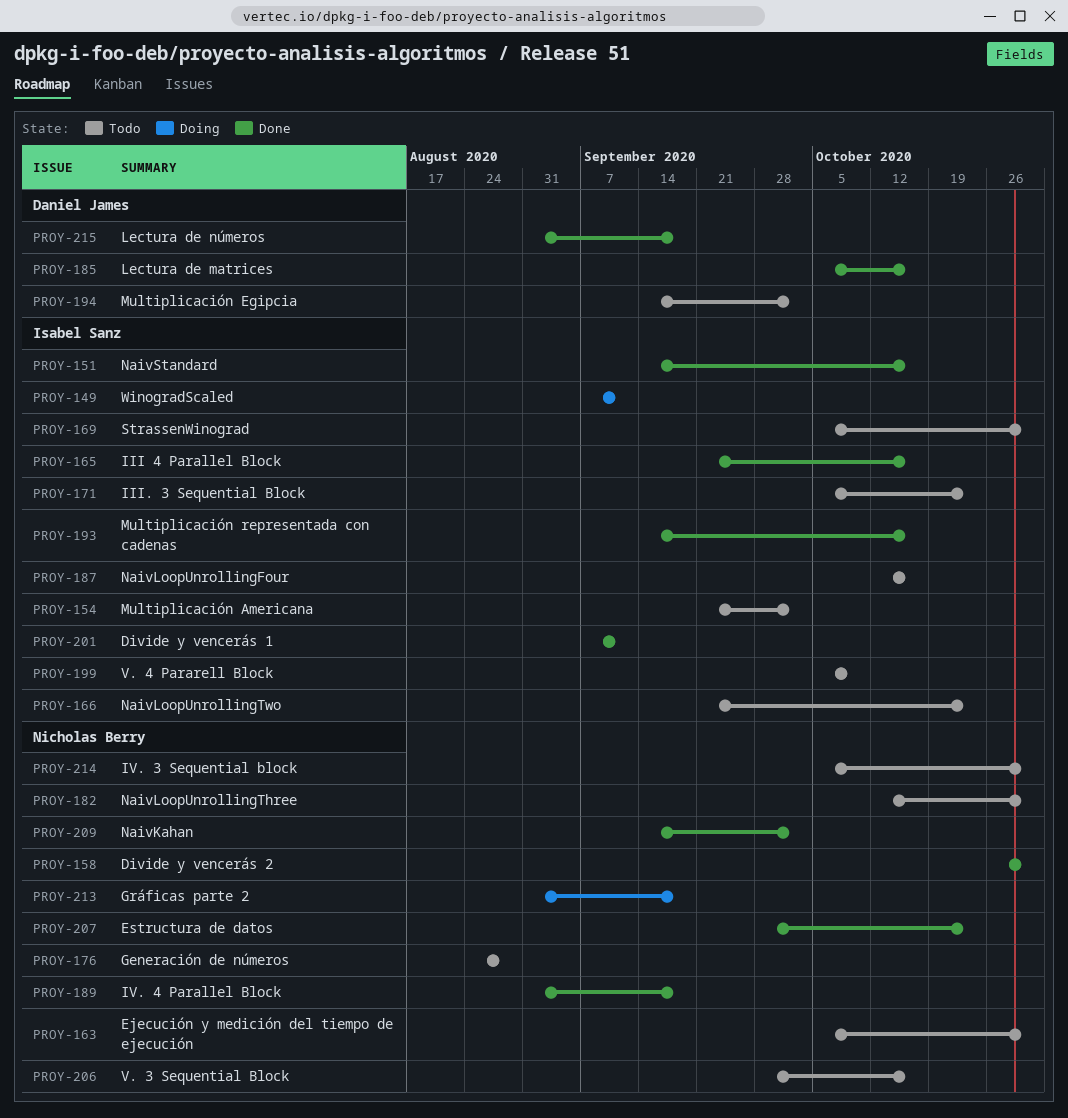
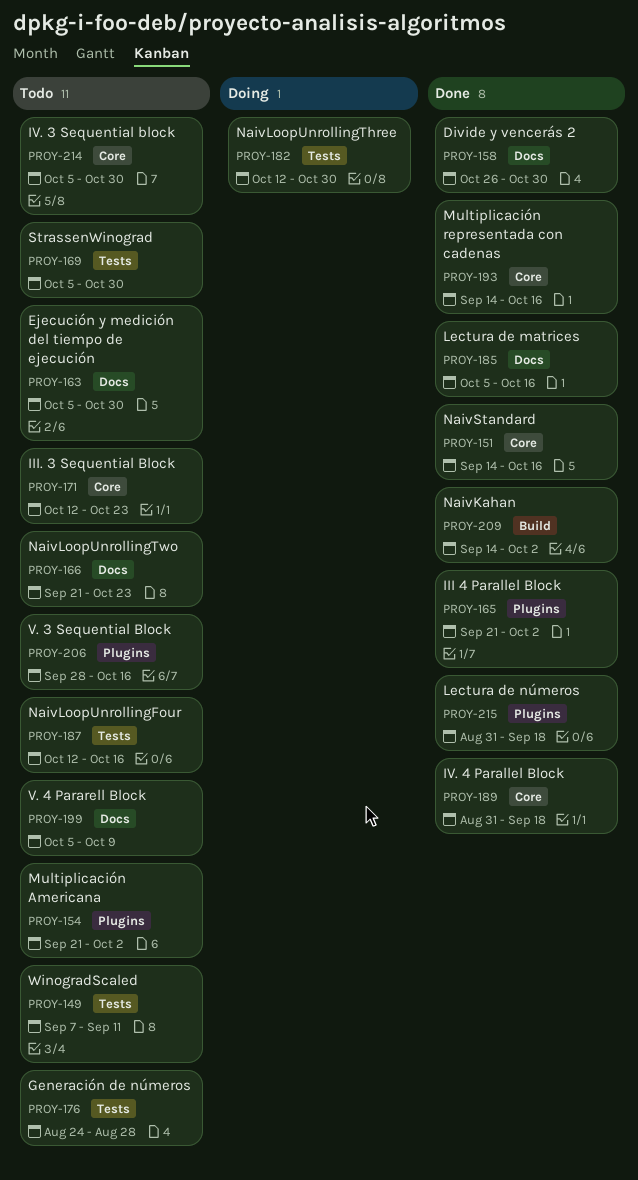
PROY-149, status: Doing -> Todo
PROY-165, due: Oct 16 -> Oct 2
PROY-171, start: Oct 5 -> Oct 12
PROY-182, status: Todo -> Doing
PROY-194: present -> none
PROY-201: present -> none
PROY-207: present -> none
PROY-213: present -> none

